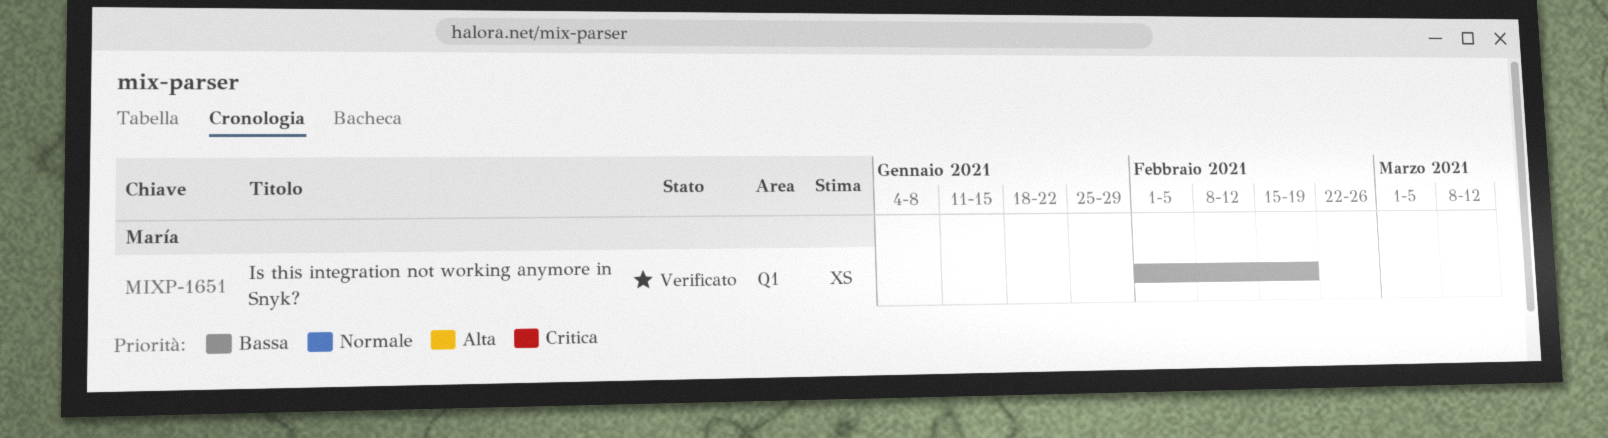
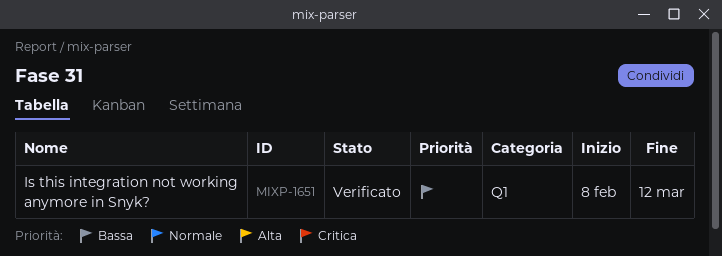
MIXP-1651, start: Feb 1 -> Feb 8
MIXP-1651, due: Feb 19 -> Mar 12

